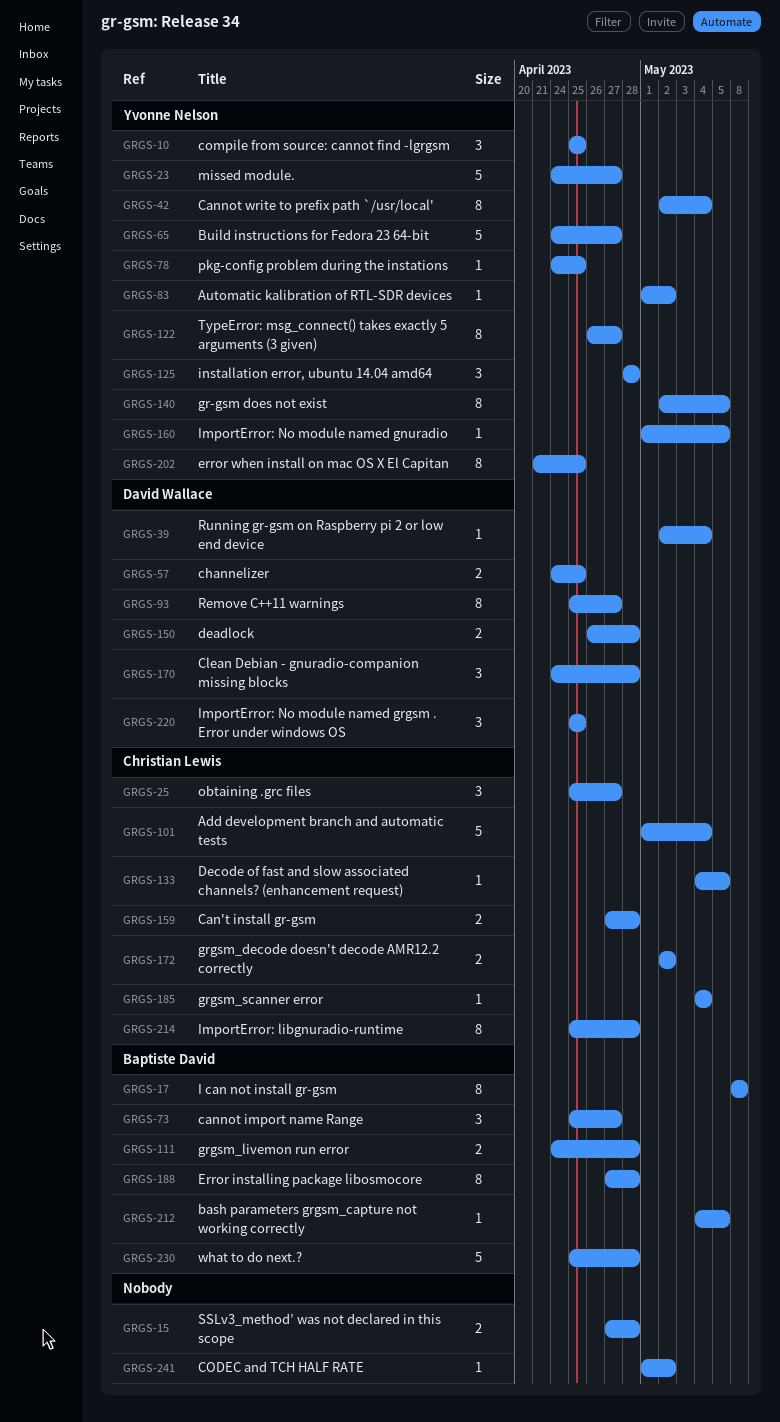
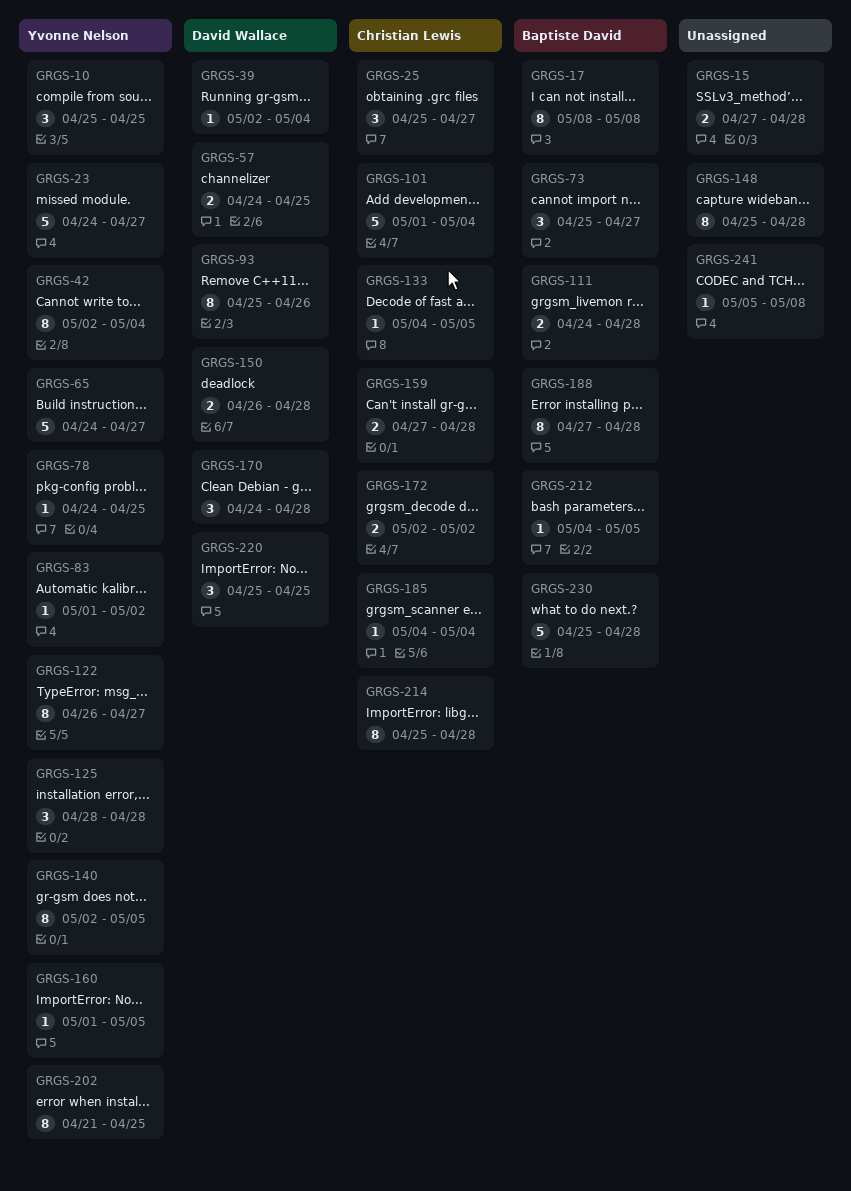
GRGS-93, due: Apr 27 -> Apr 26
GRGS-148: none -> present
GRGS-241, start: May 1 -> May 5
GRGS-241, due: May 2 -> May 8

